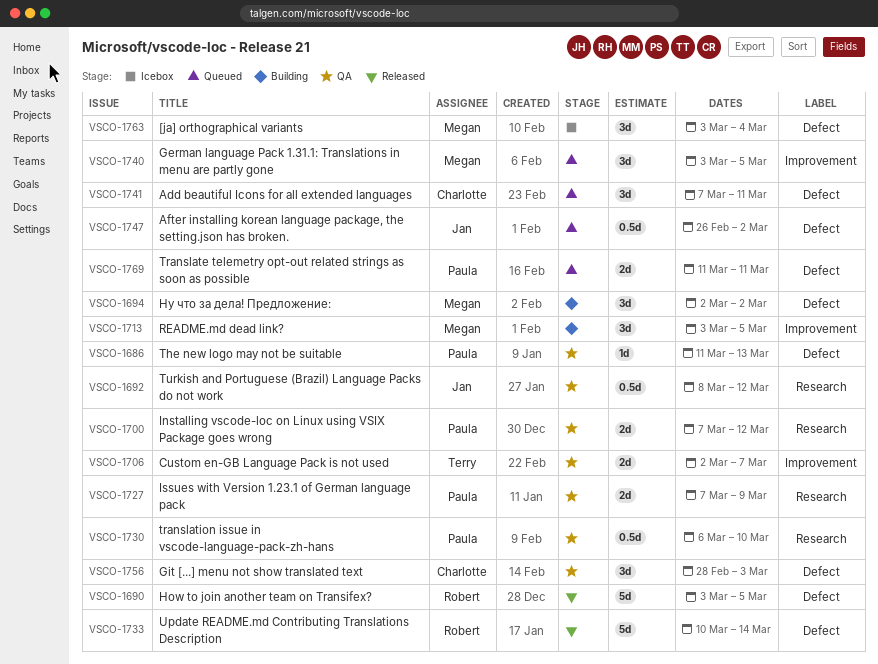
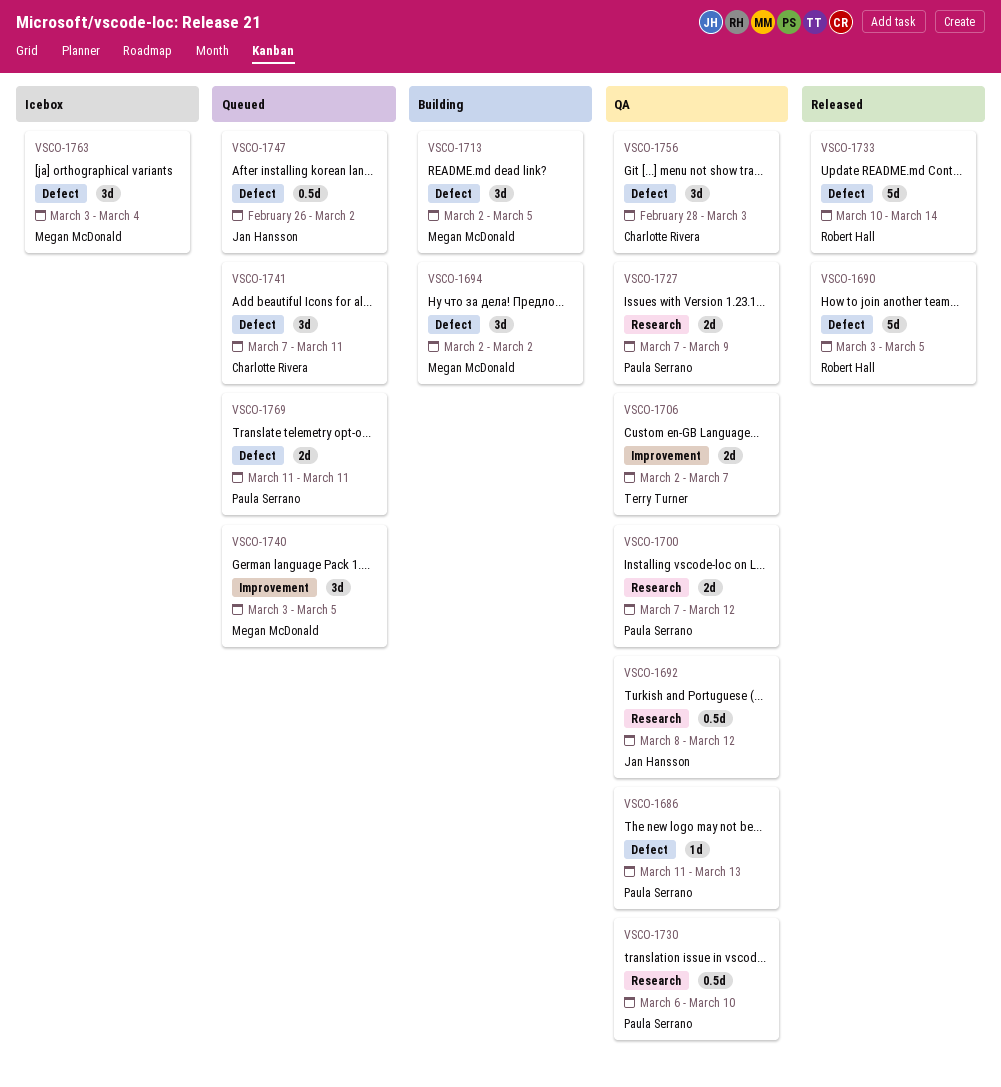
VSCO-1713, label: Improvement -> Defect
VSCO-1713, start: Mar 3 -> Mar 2

